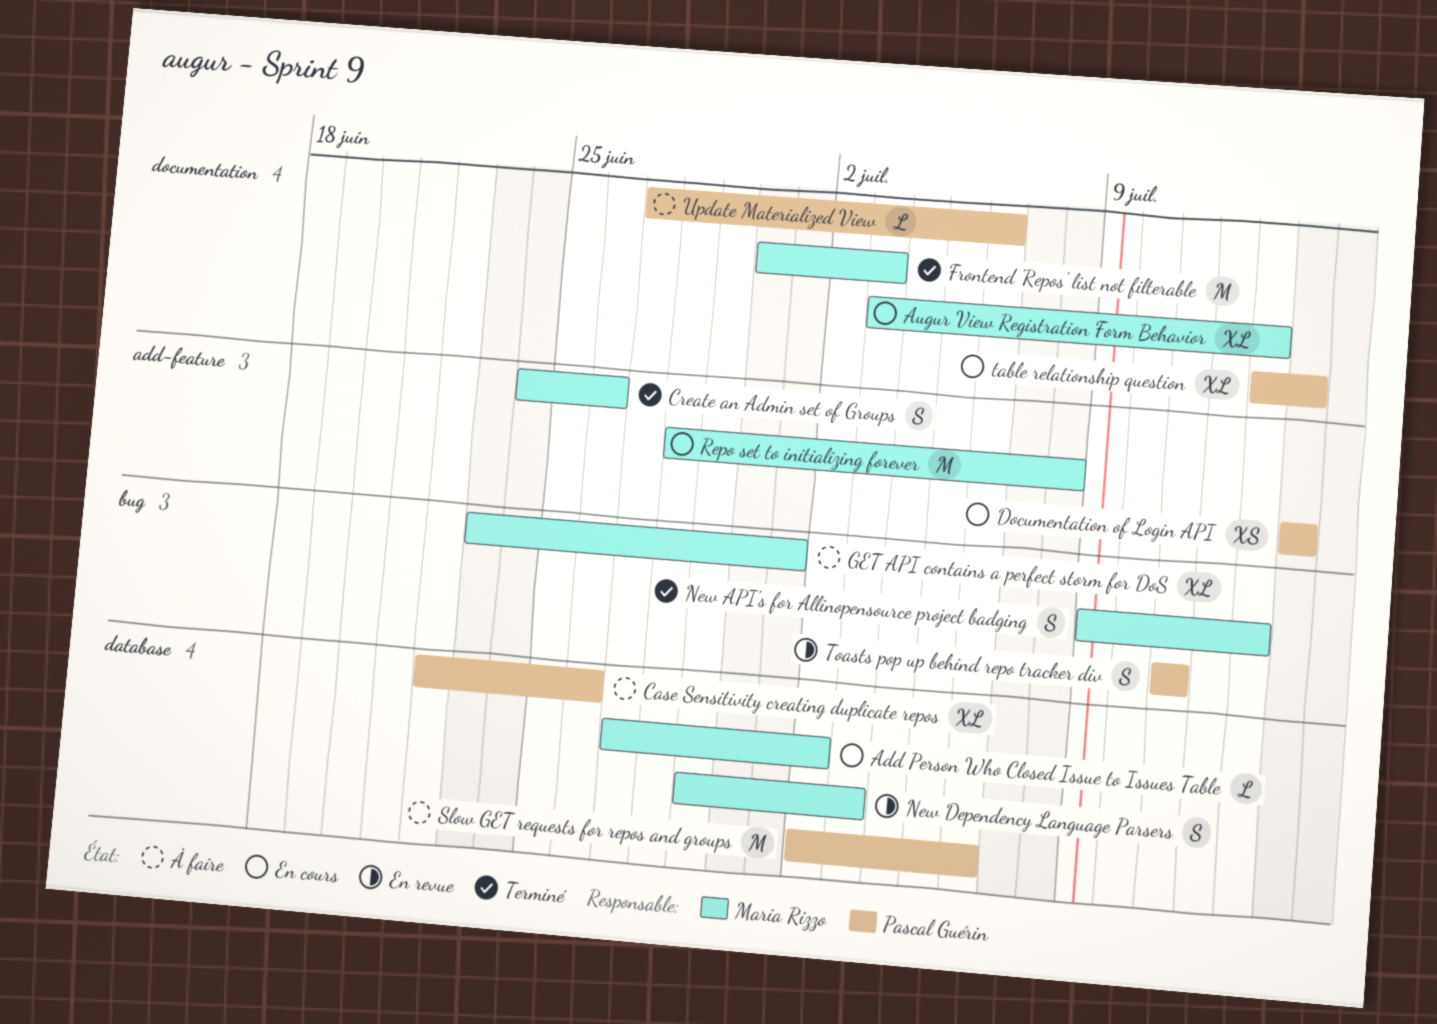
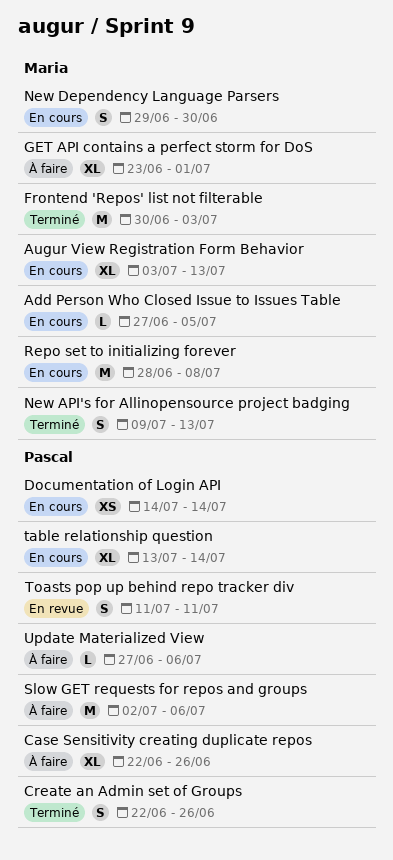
Add Person Who Closed Issue to Issues Table, due: Jul 2 -> Jul 5
Create an Admin set of Groups, owner: Maria Rizzo -> Pascal Guérin
Create an Admin set of Groups, start: Jun 24 -> Jun 22
New Dependency Language Parsers, status: En revue -> En cours
New Dependency Language Parsers, due: Jul 3 -> Jun 30

